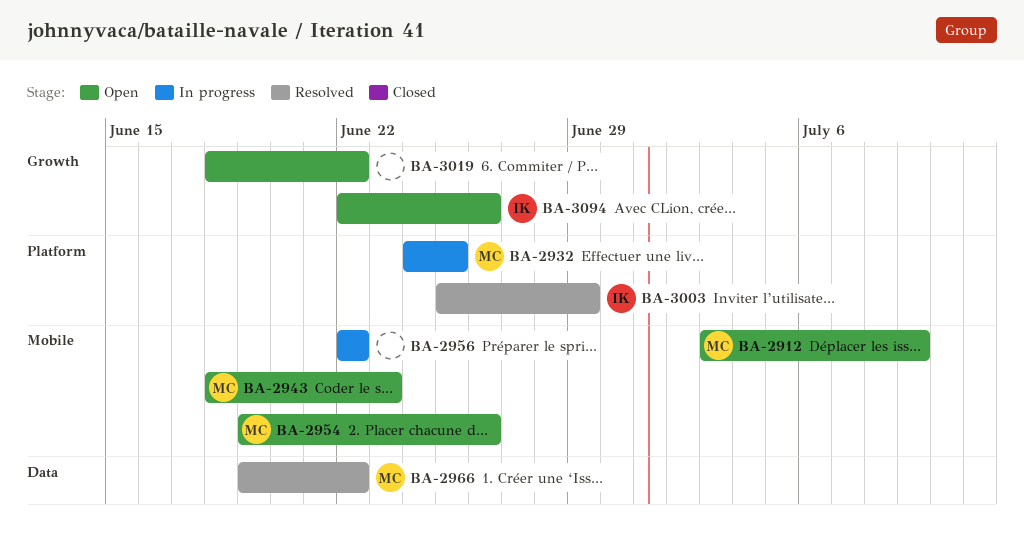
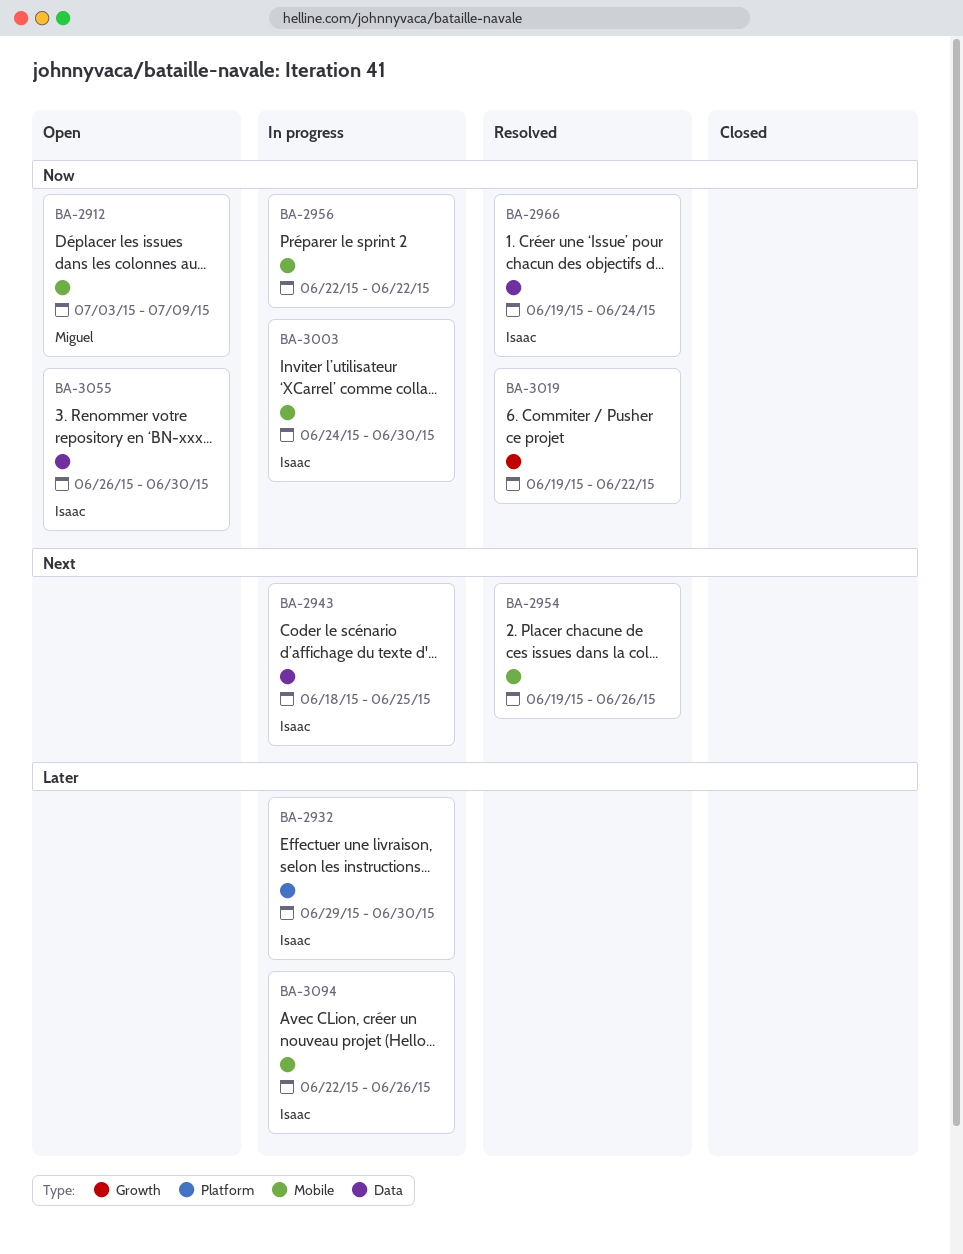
BA-2932, owner: Miguel -> Isaac
BA-2932, start: Jun 24 -> Jun 29
BA-2932, due: Jun 25 -> Jun 30
BA-2943, status: Open -> In progress
BA-2943, owner: Miguel -> Isaac
BA-2943, label: Mobile -> Data
BA-2943, due: Jun 23 -> Jun 25
BA-2954, status: Open -> Resolved
BA-2954, owner: Miguel -> none
BA-2966, owner: Miguel -> Isaac
BA-2966, due: Jun 22 -> Jun 24
BA-3003, status: Resolved -> In progress
BA-3003, label: Platform -> Mobile
BA-3003, start: Jun 25 -> Jun 24
BA-3003, due: Jun 29 -> Jun 30
BA-3019, status: Open -> Resolved
BA-3019, start: Jun 18 -> Jun 19
BA-3055: none -> present
BA-3094, status: Open -> In progress
BA-3094, label: Growth -> Mobile

